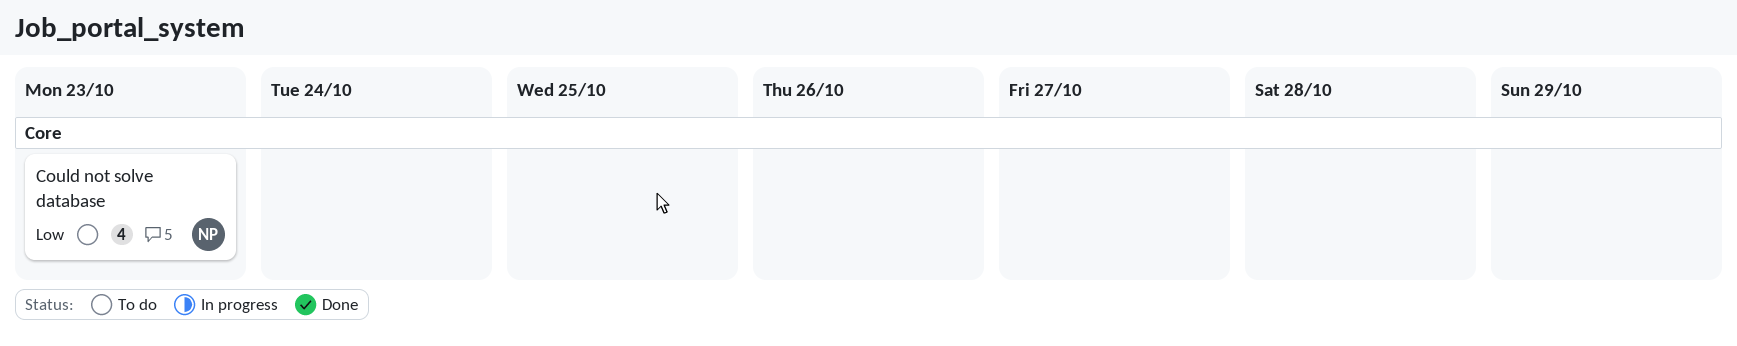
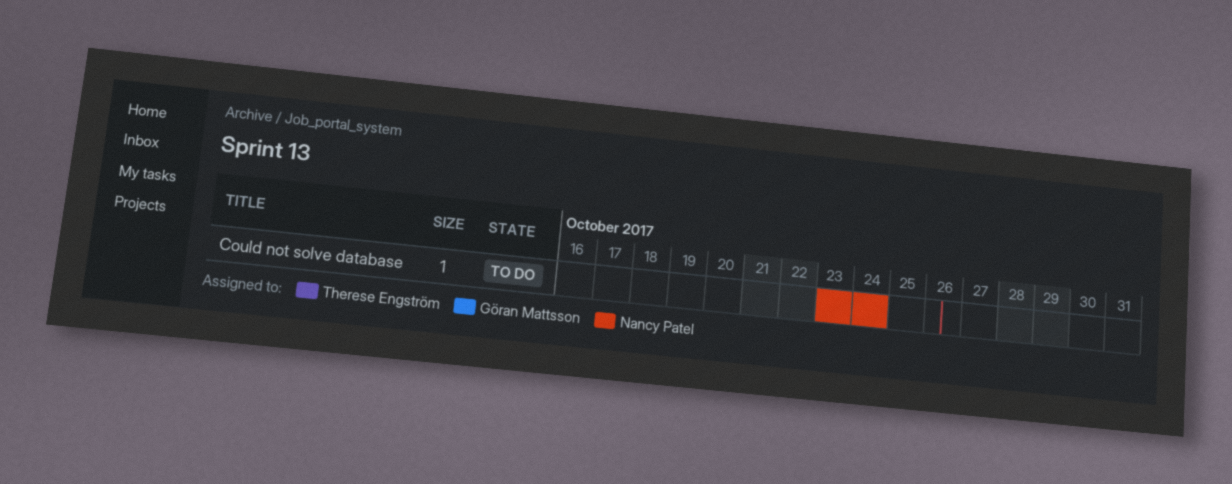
Could not solve database, estimate: 4 -> 1
Could not solve database, due: Oct 23 -> Oct 24

